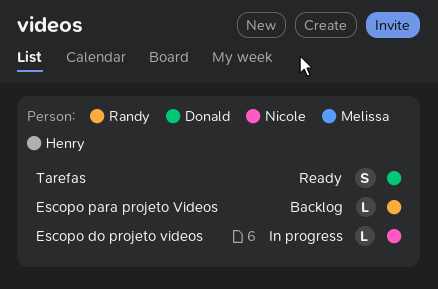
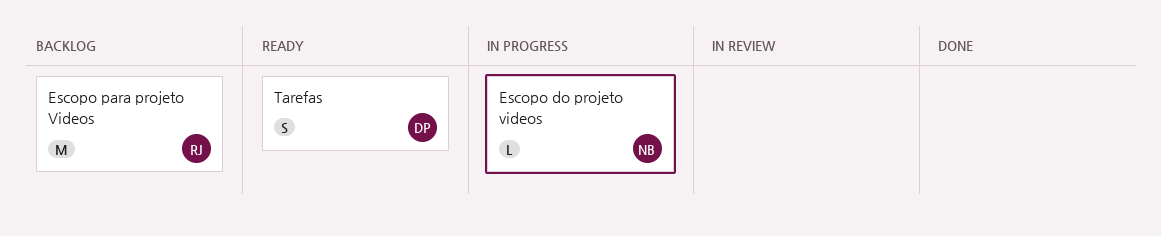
Escopo para projeto Videos, estimate: L -> M

